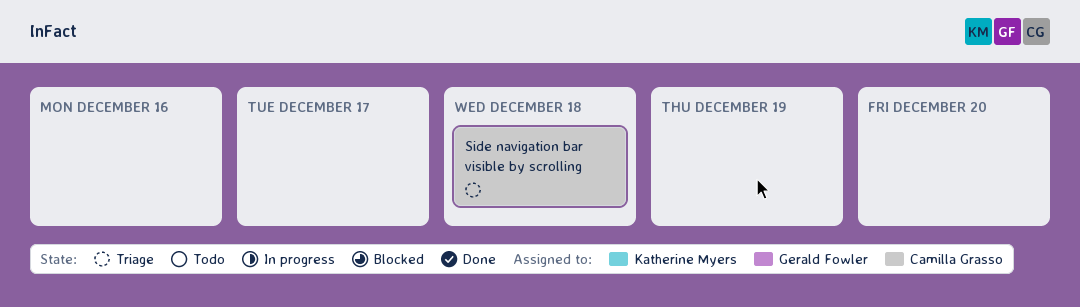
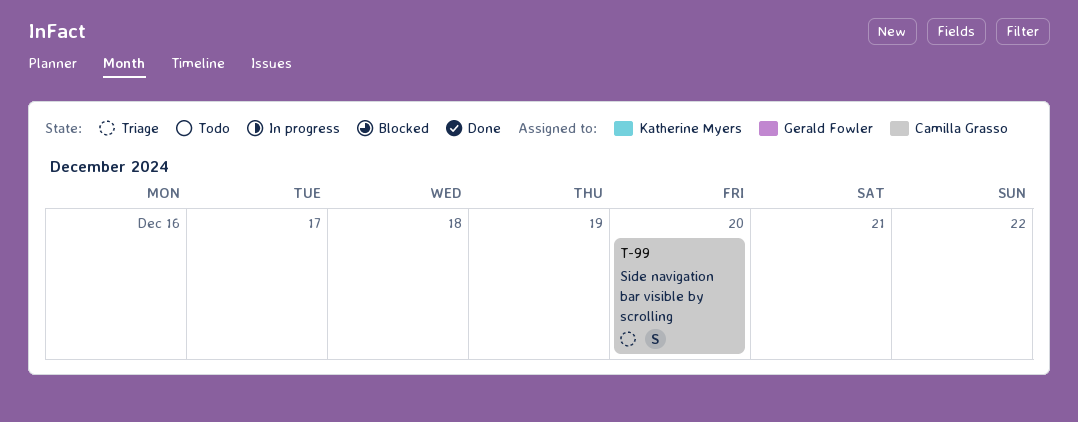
Side navigation bar visible by scrolling, due: Dec 18 -> Dec 20

